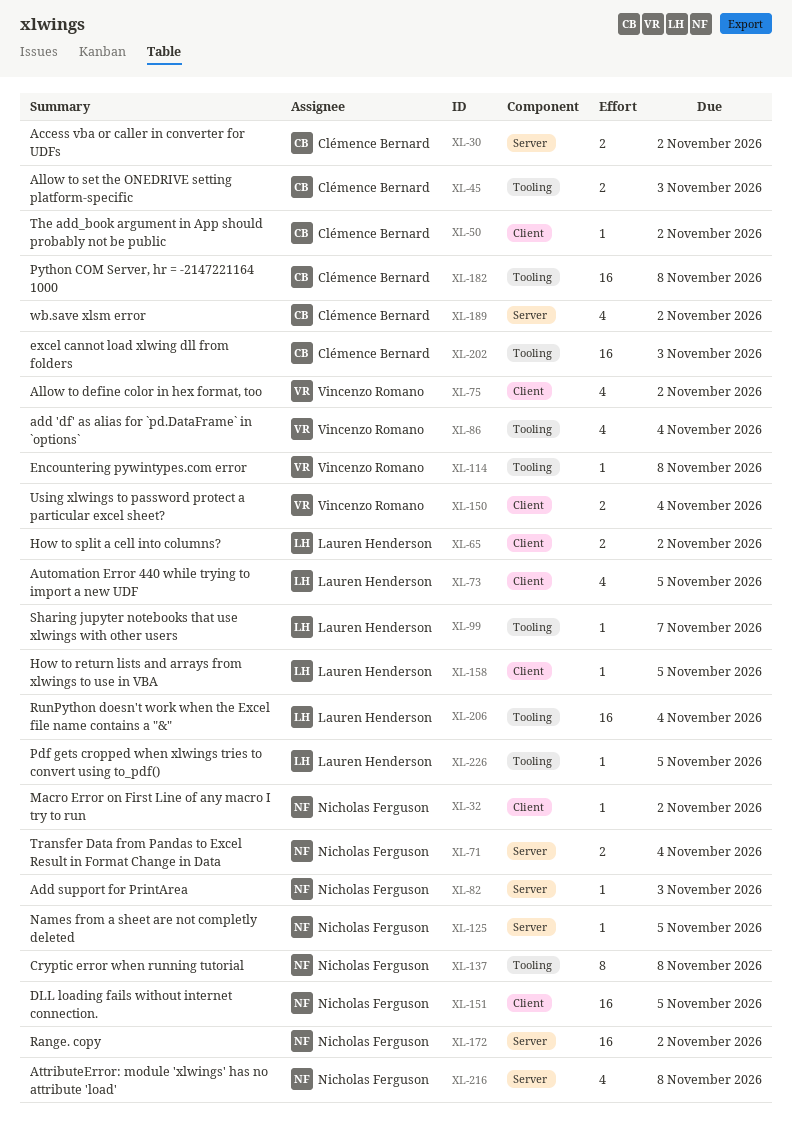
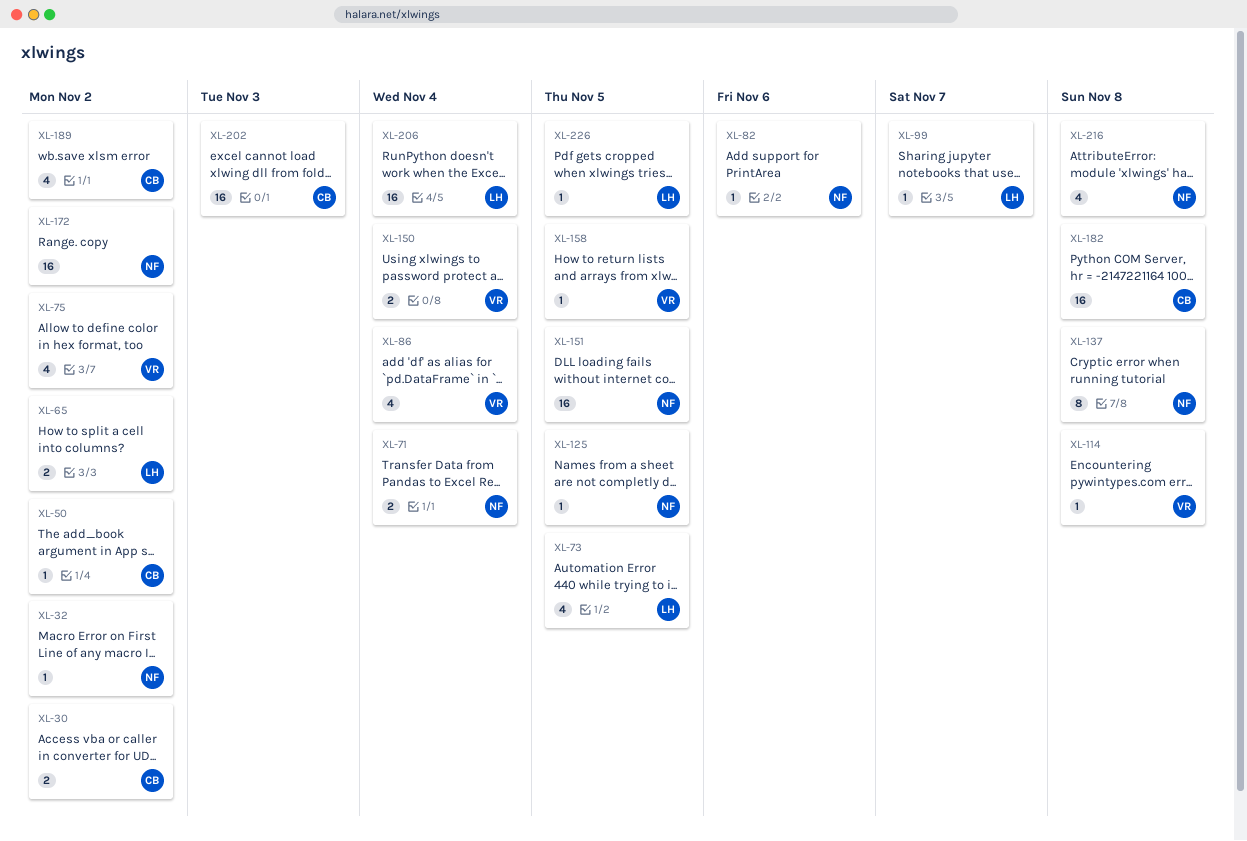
XL-45: present -> none
XL-82, due: Nov 3 -> Nov 6
XL-158, owner: Lauren Henderson -> Vincenzo Romano

